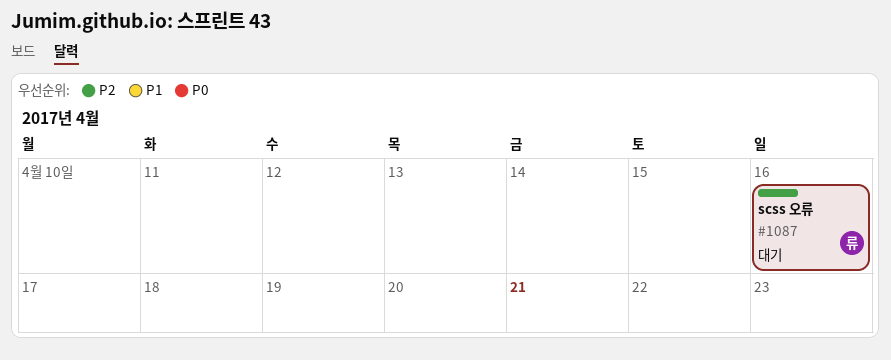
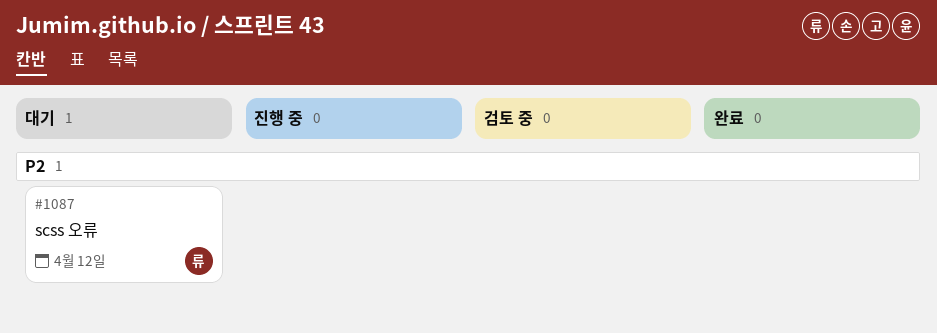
#1087, due: Apr 16 -> Apr 12

